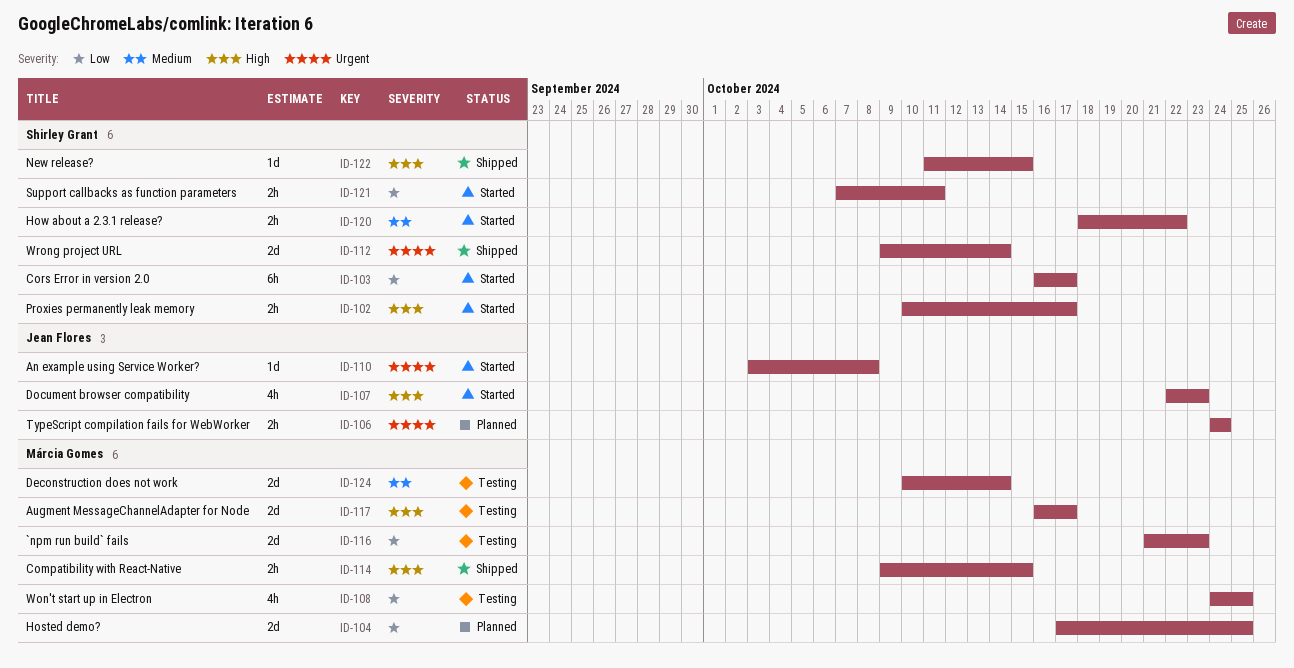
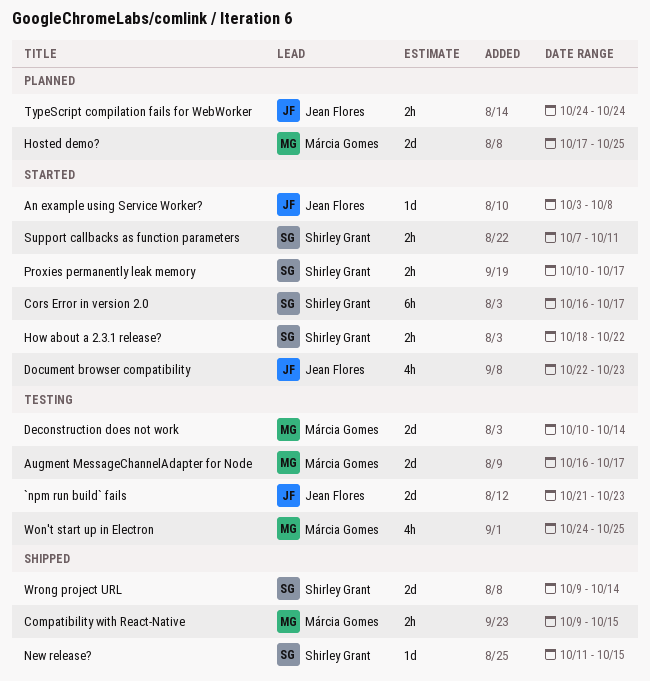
`npm run build` fails, owner: Márcia Gomes -> Jean Flores

